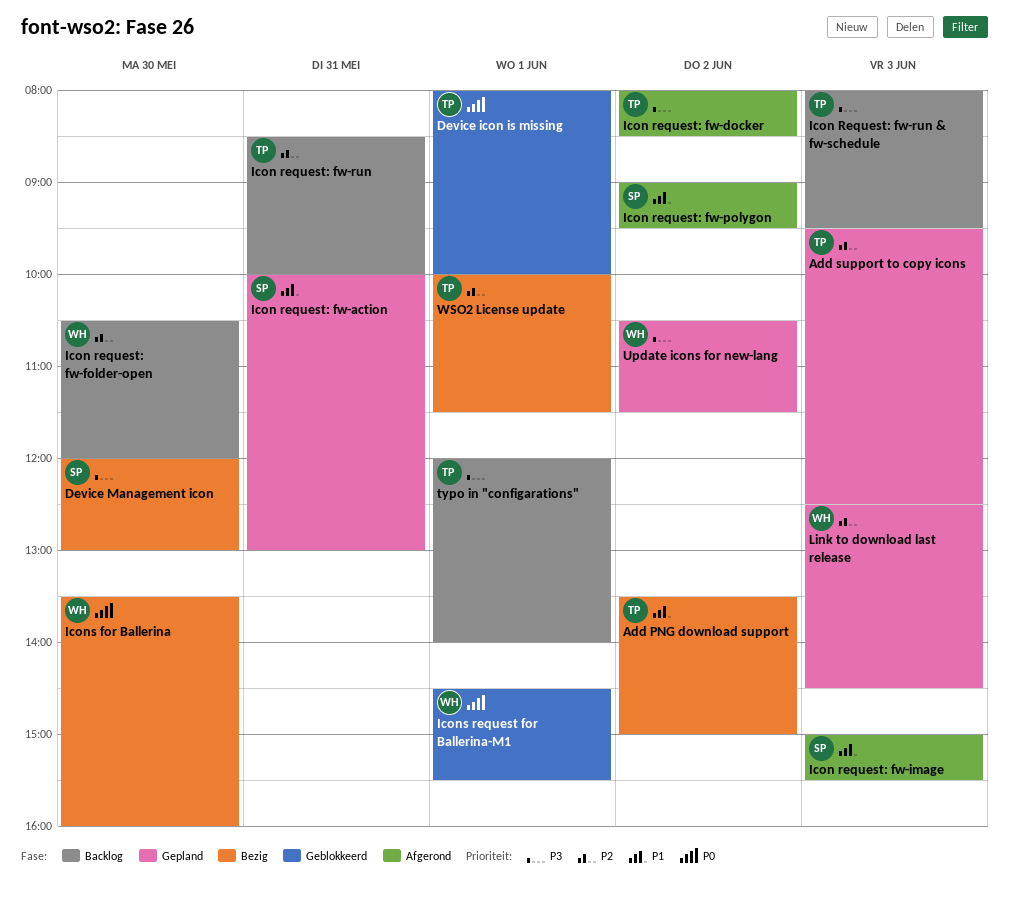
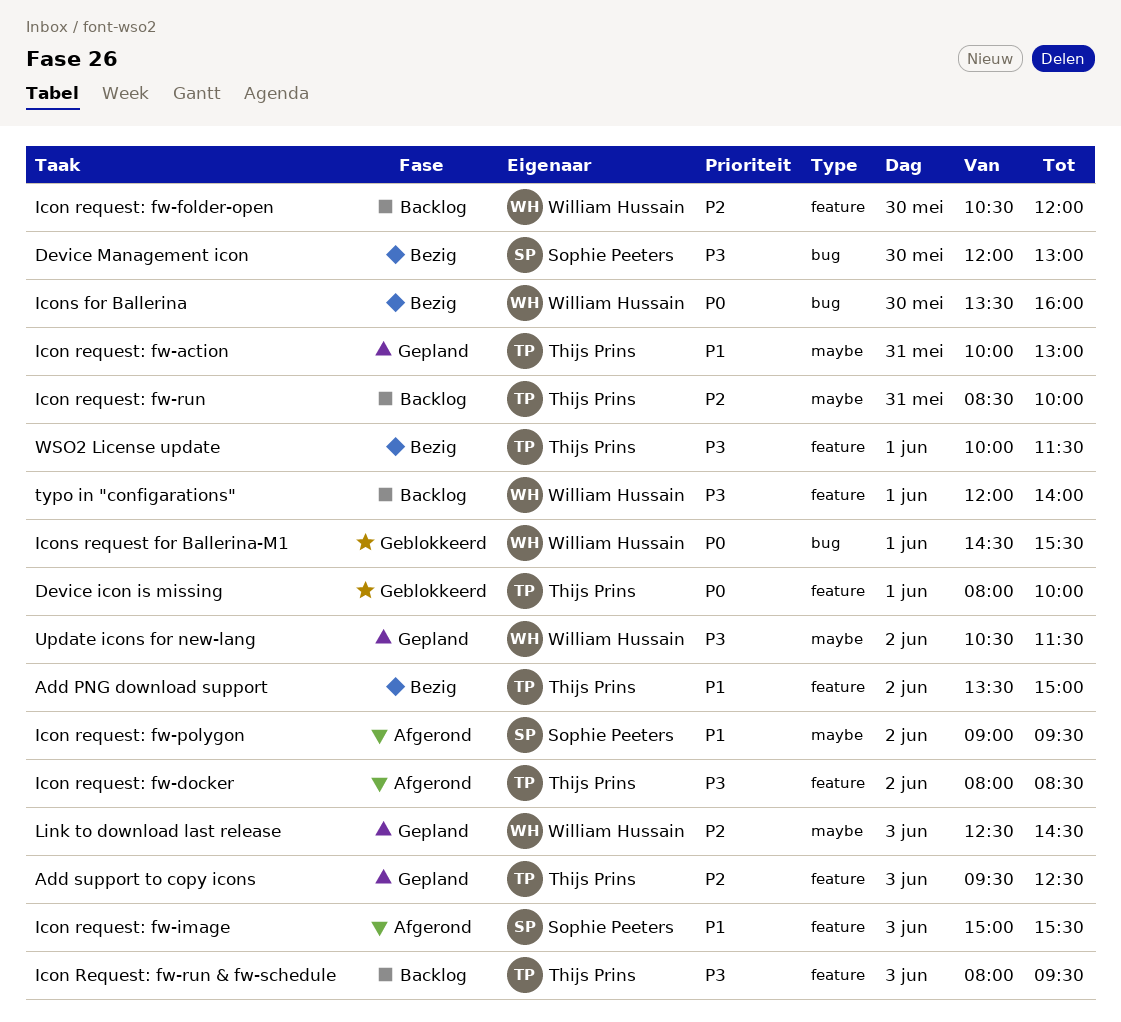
Icon request: fw-action, owner: Sophie Peeters -> Thijs Prins
typo in "configarations", owner: Thijs Prins -> William Hussain
WSO2 License update, priority: P2 -> P3

